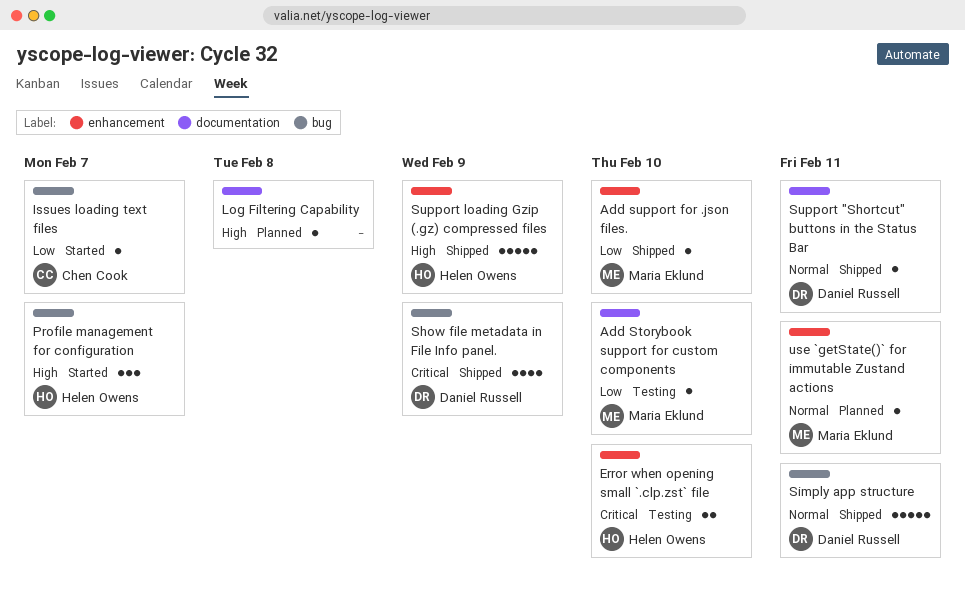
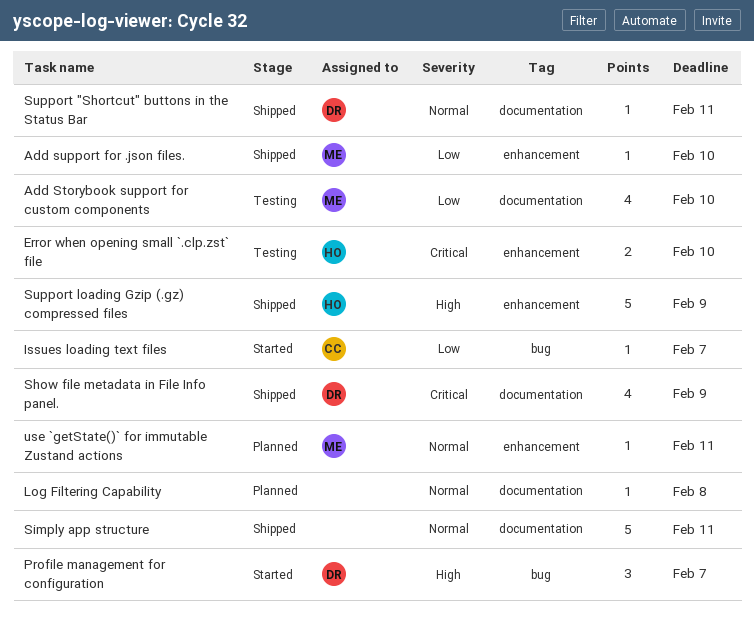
Add Storybook support for custom components, estimate: 1 -> 4
Log Filtering Capability, priority: High -> Normal
Profile management for configuration, owner: Helen Owens -> Daniel Russell
Show file metadata in File Info panel., label: bug -> documentation
Simply app structure, owner: Daniel Russell -> none
Simply app structure, label: bug -> documentation

